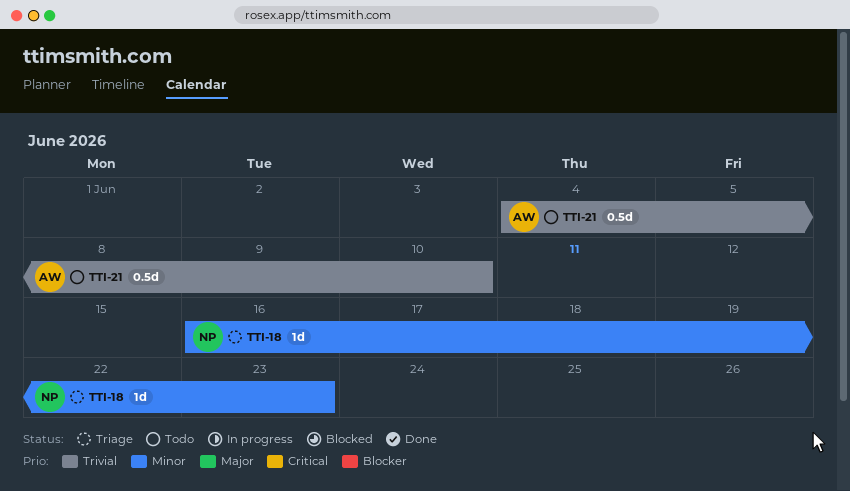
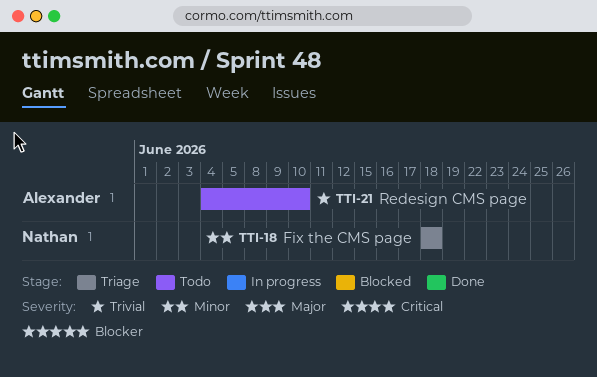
TTI-18, start: Jun 16 -> Jun 18
TTI-18, due: Jun 23 -> Jun 18

